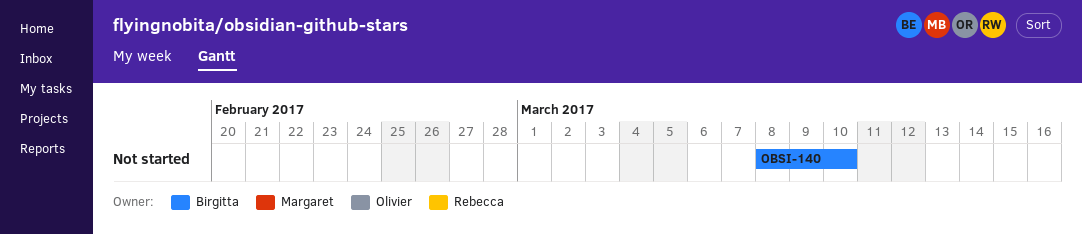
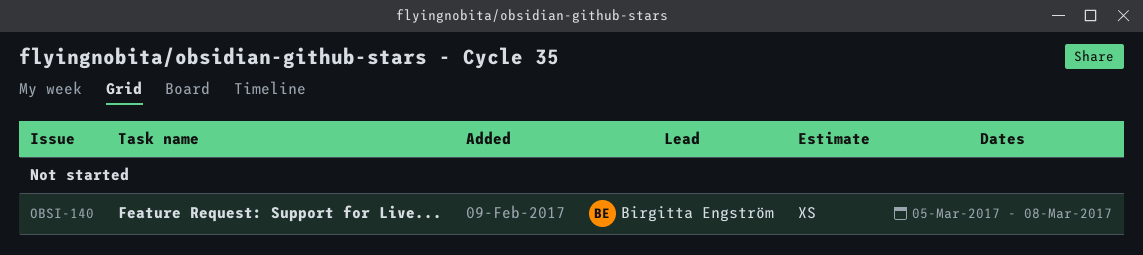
OBSI-140, start: Mar 8 -> Mar 5
OBSI-140, due: Mar 10 -> Mar 8

